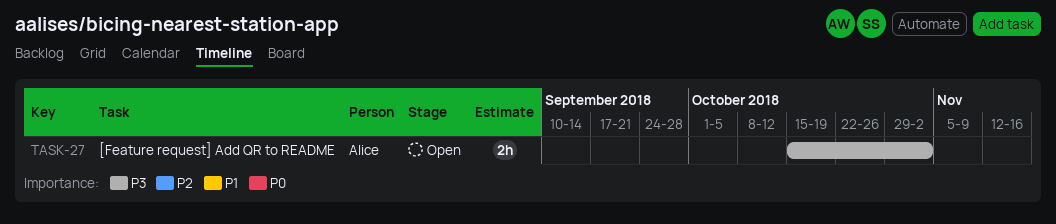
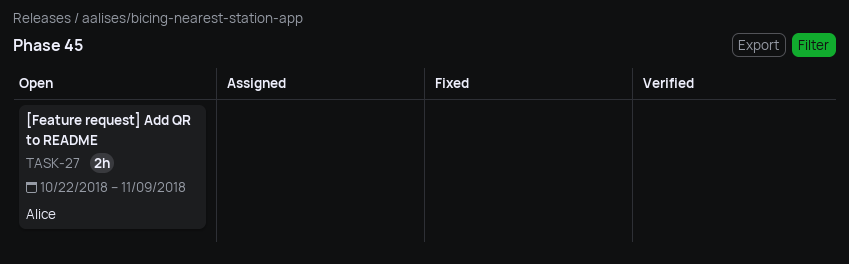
TASK-27, start: Oct 15 -> Oct 22
TASK-27, due: Nov 2 -> Nov 9

